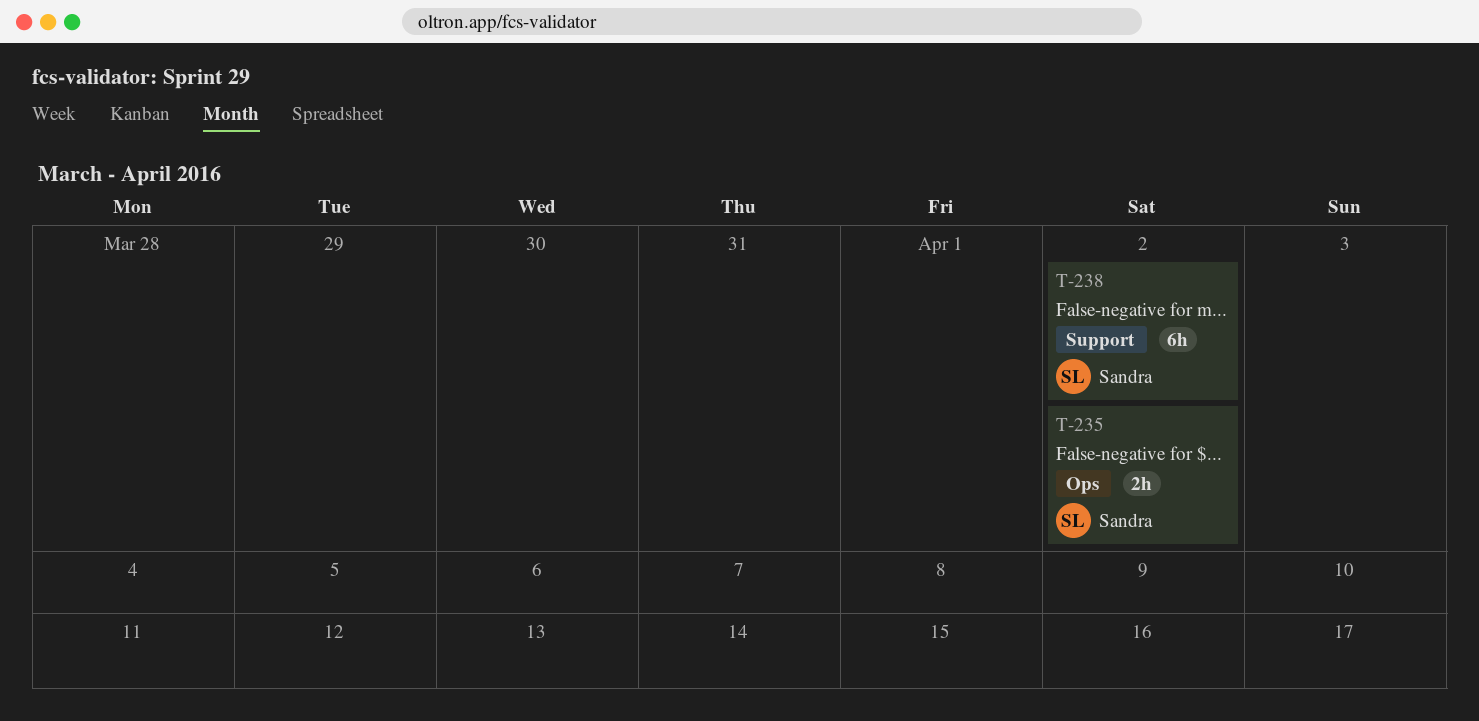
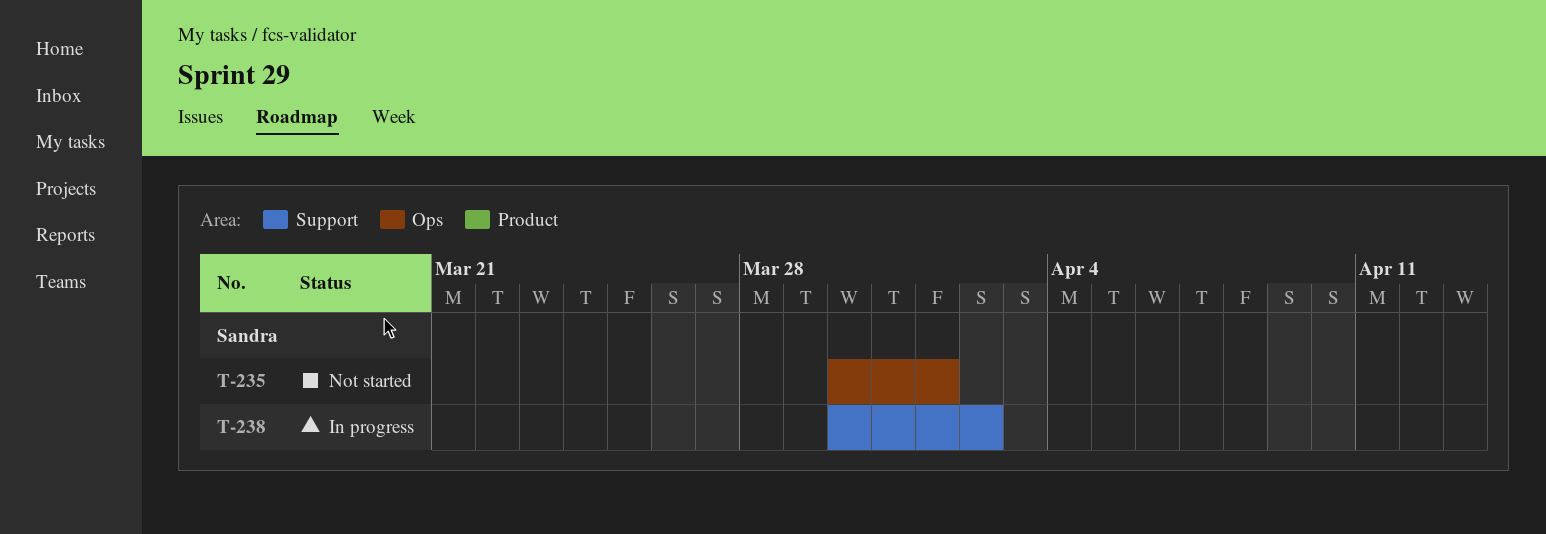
T-235, due: Apr 2 -> Apr 1

